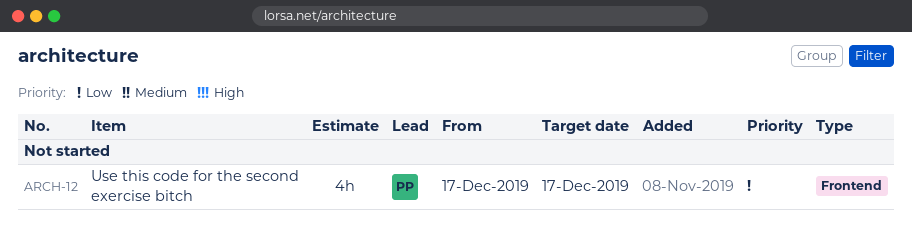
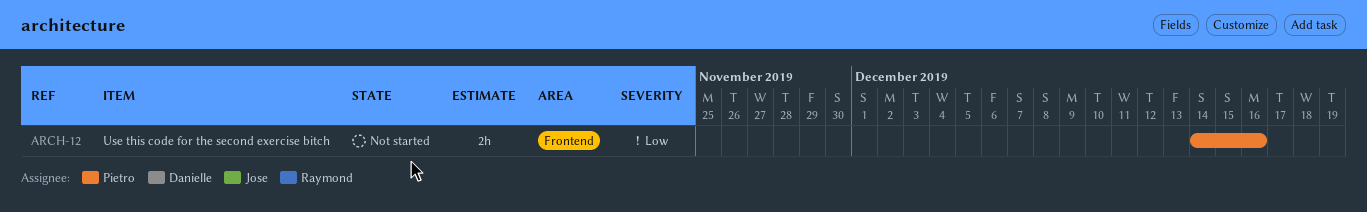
ARCH-12, estimate: 4h -> 2h
ARCH-12, start: Dec 17 -> Dec 14
ARCH-12, due: Dec 17 -> Dec 16

